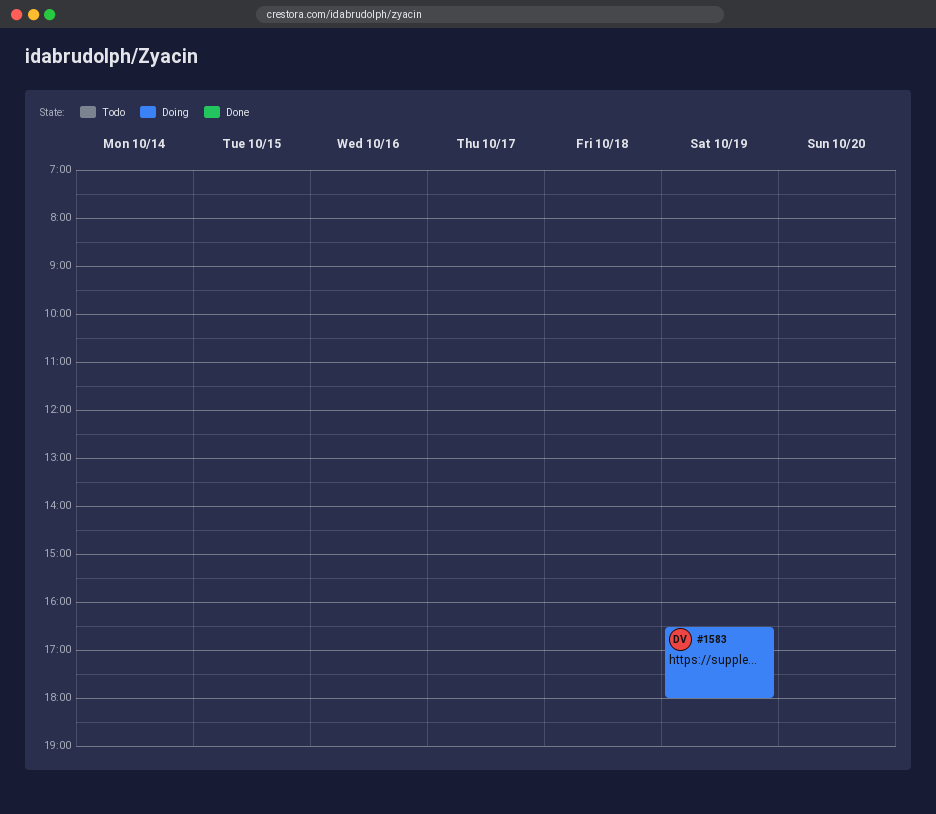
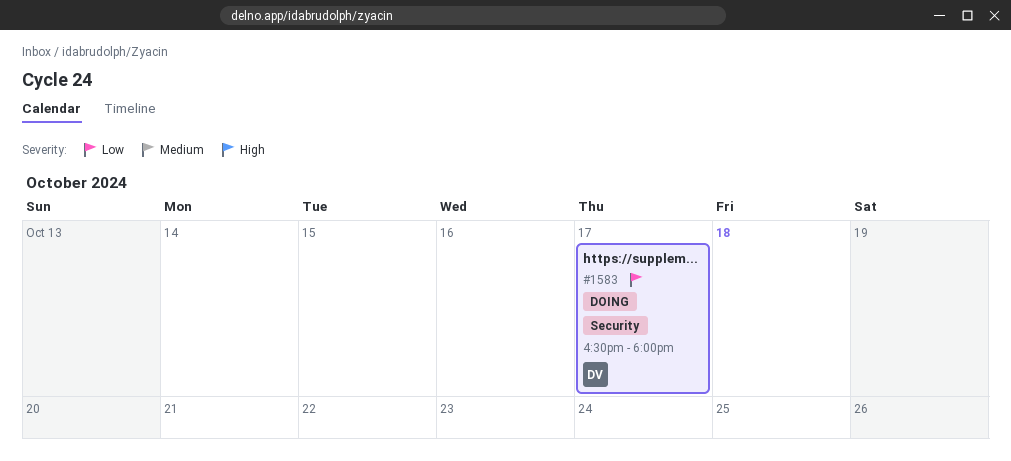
#1583, day: Oct 19 -> Oct 17

